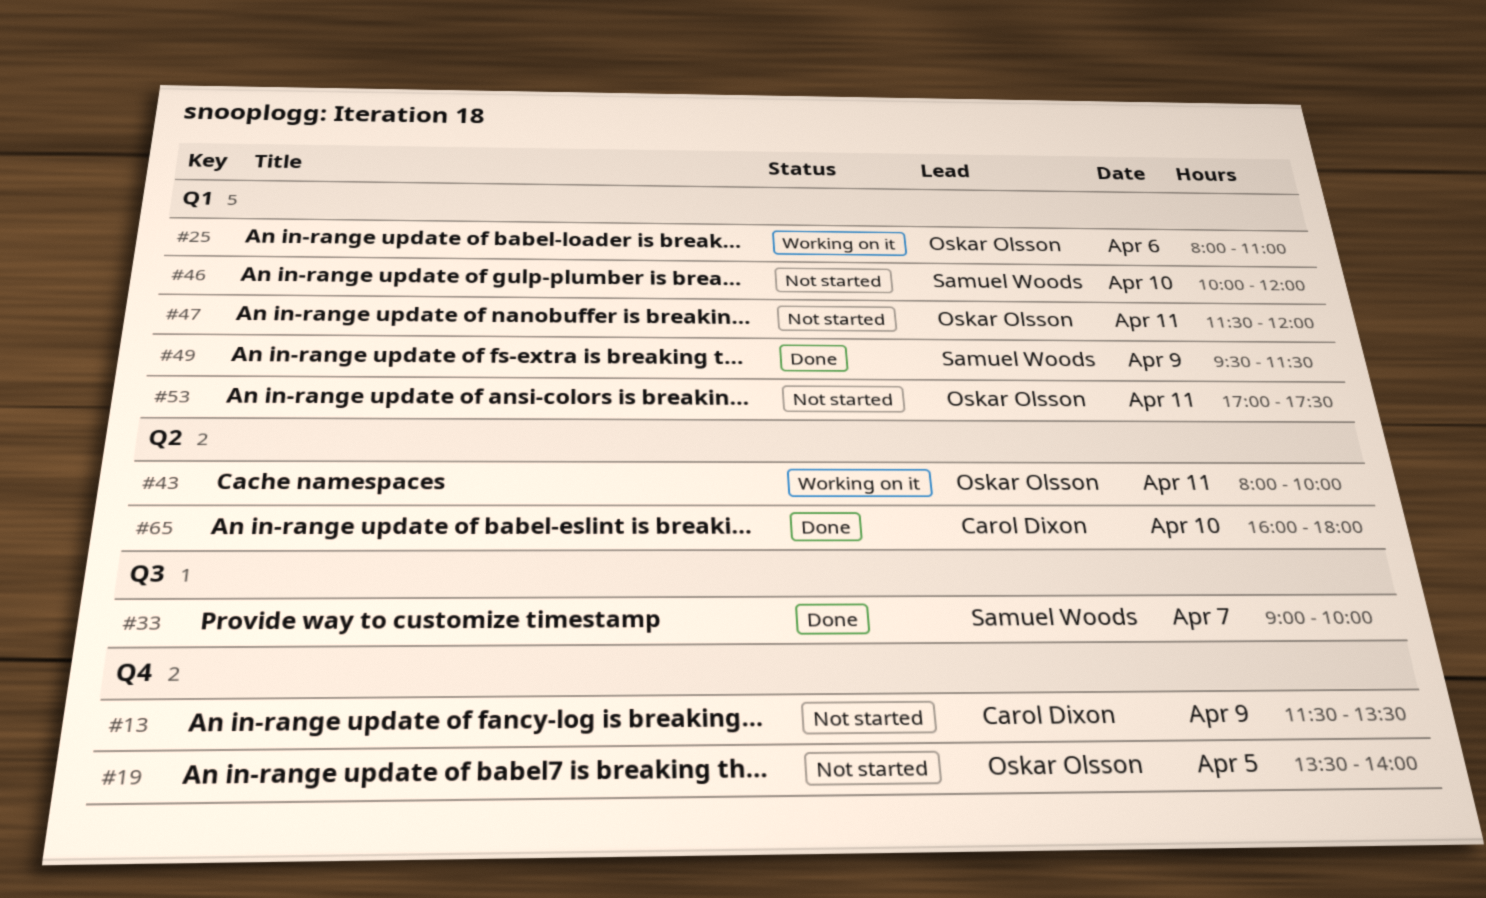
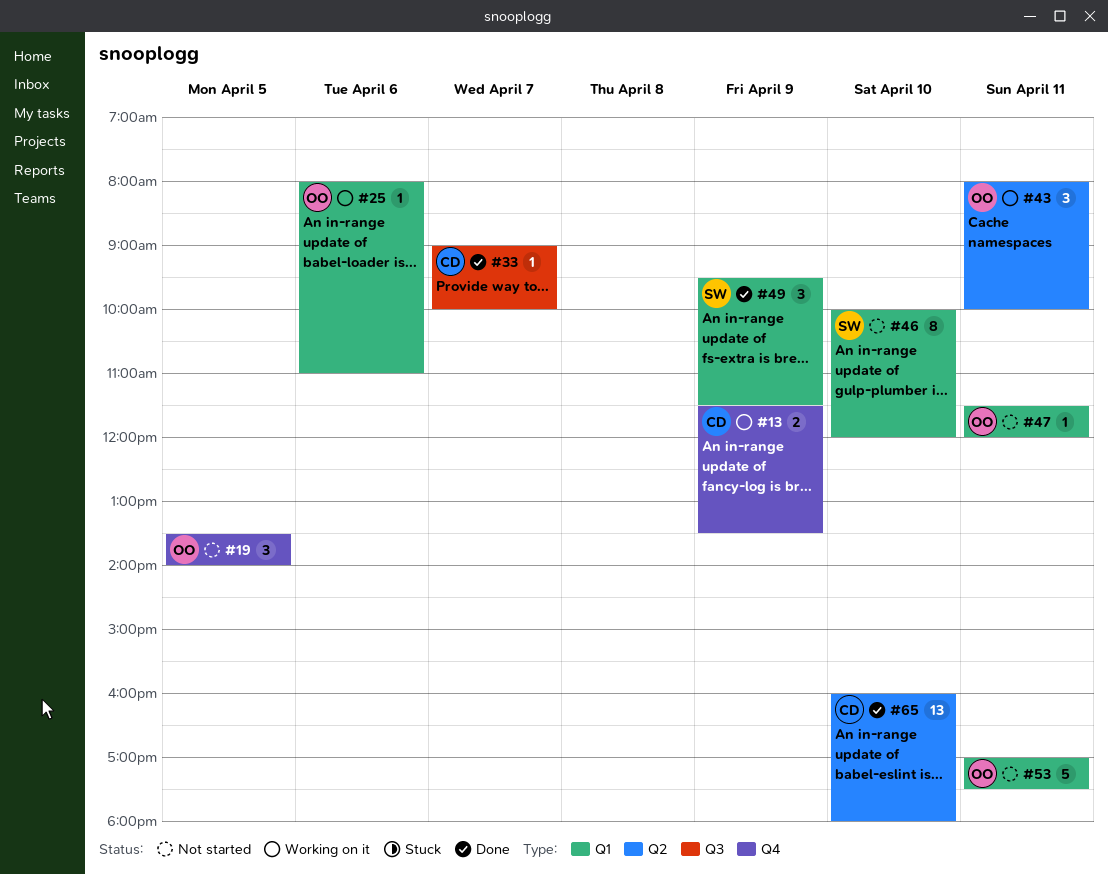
#13, status: Not started -> Working on it
#33, owner: Samuel Woods -> Carol Dixon

